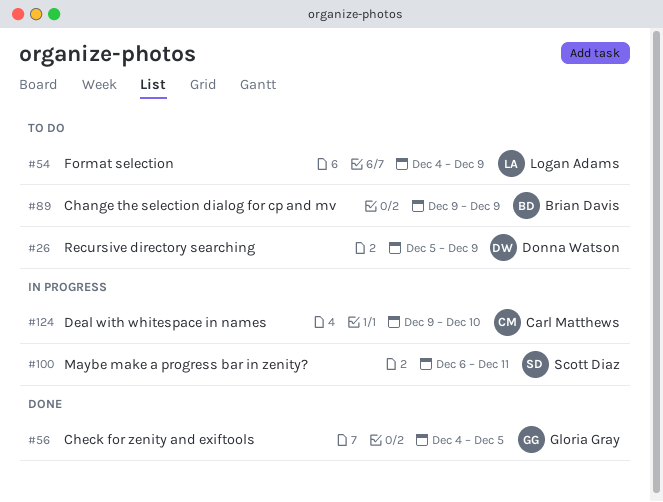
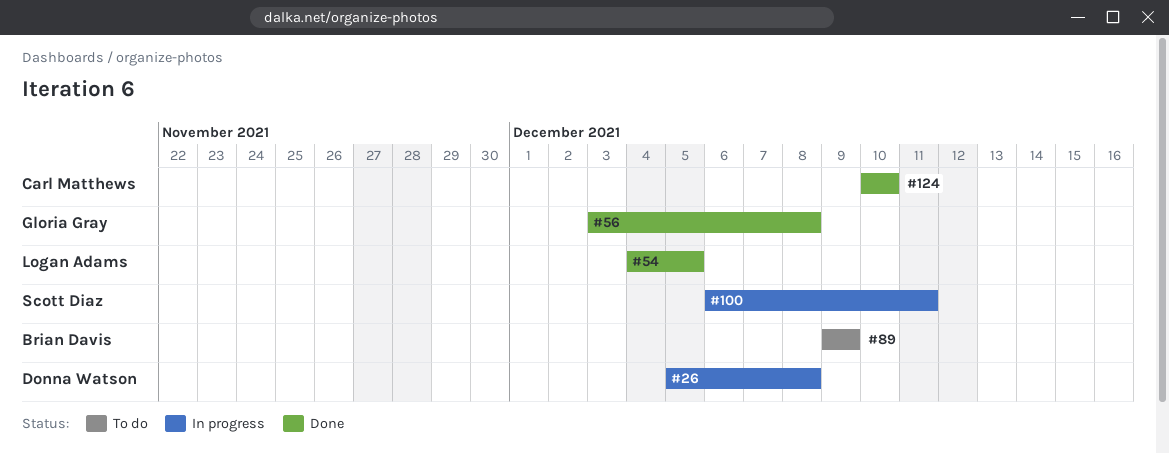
#26, status: To do -> In progress
#26, due: Dec 9 -> Dec 8
#54, status: To do -> Done
#54, due: Dec 9 -> Dec 5
#56, start: Dec 4 -> Dec 3
#56, due: Dec 5 -> Dec 8
#124, status: In progress -> Done
#124, start: Dec 9 -> Dec 10

